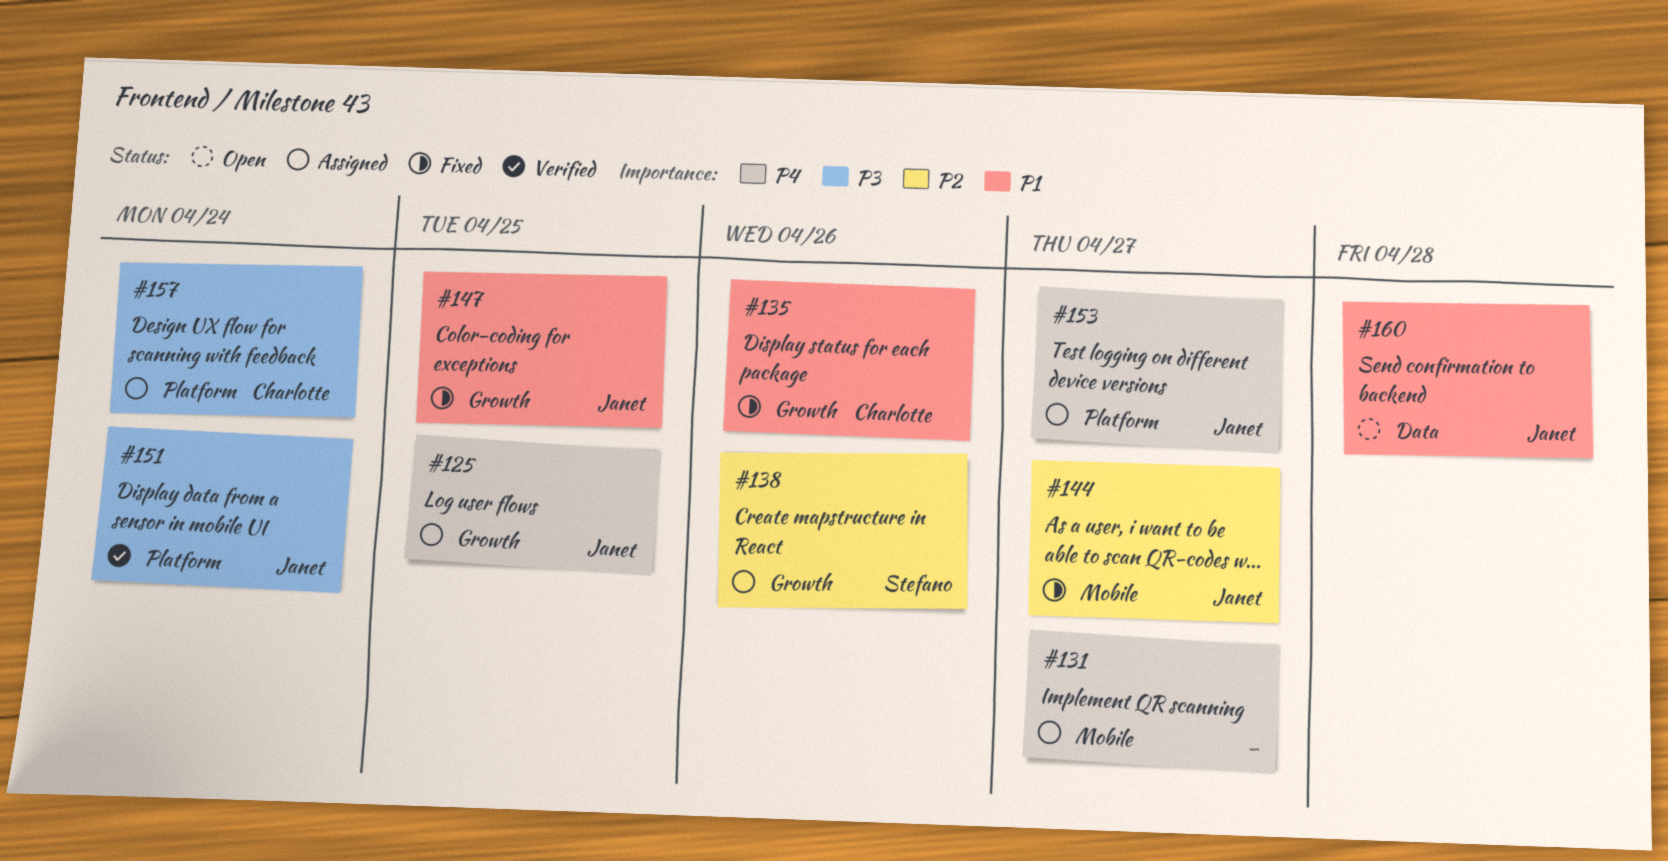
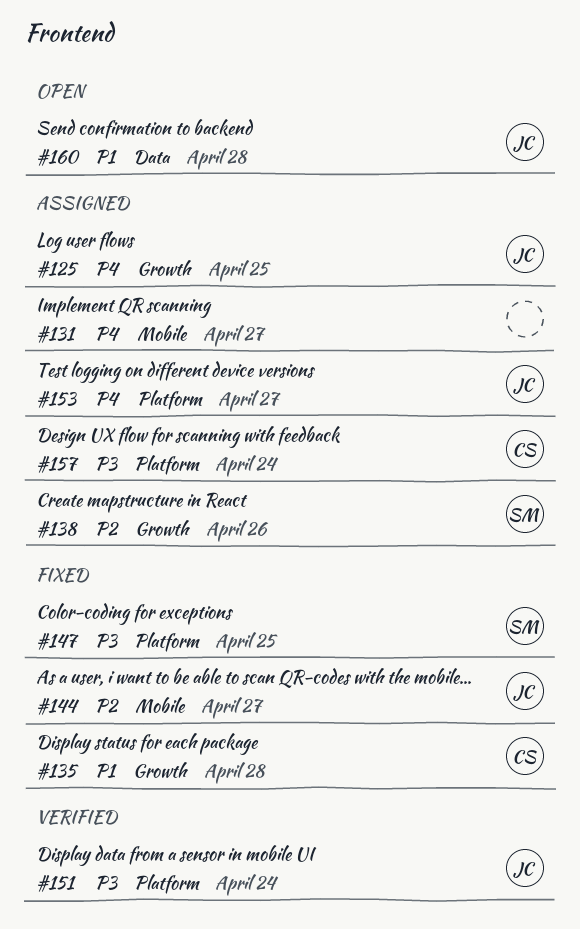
#135, due: Apr 26 -> Apr 28
#147, owner: Janet -> Stefano
#147, priority: P1 -> P3
#147, label: Growth -> Platform

